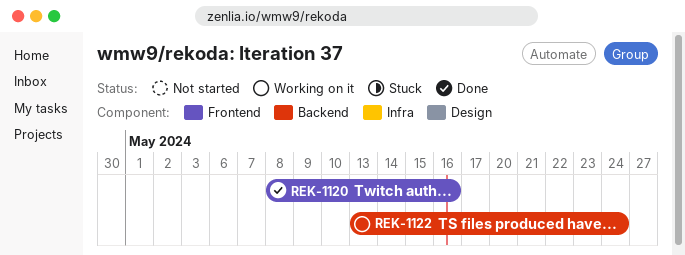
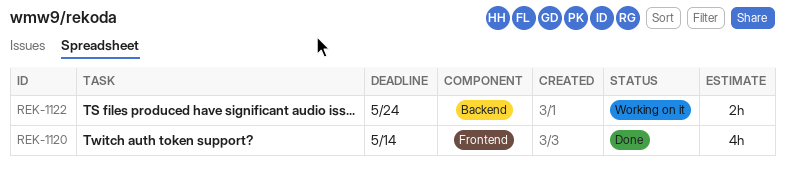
REK-1120, due: May 16 -> May 14

